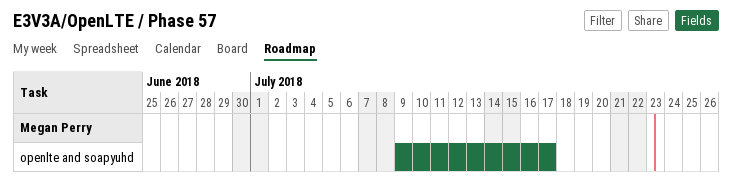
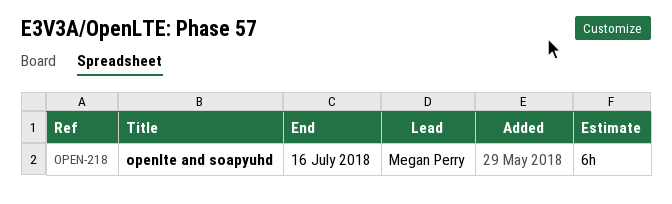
openlte and soapyuhd, due: Jul 17 -> Jul 16

